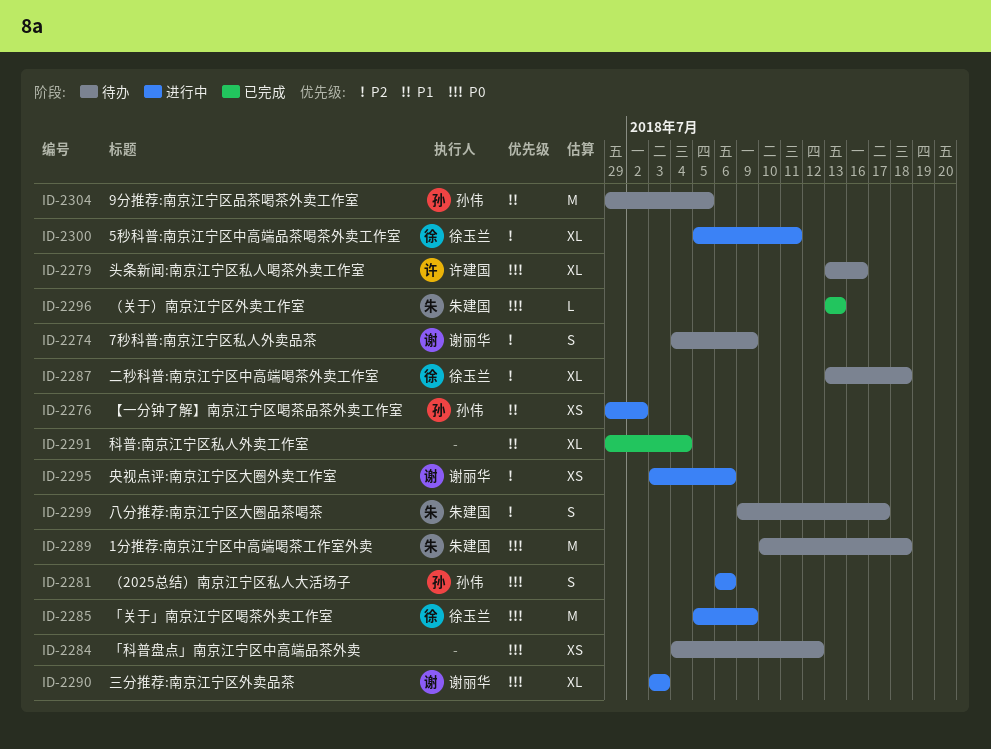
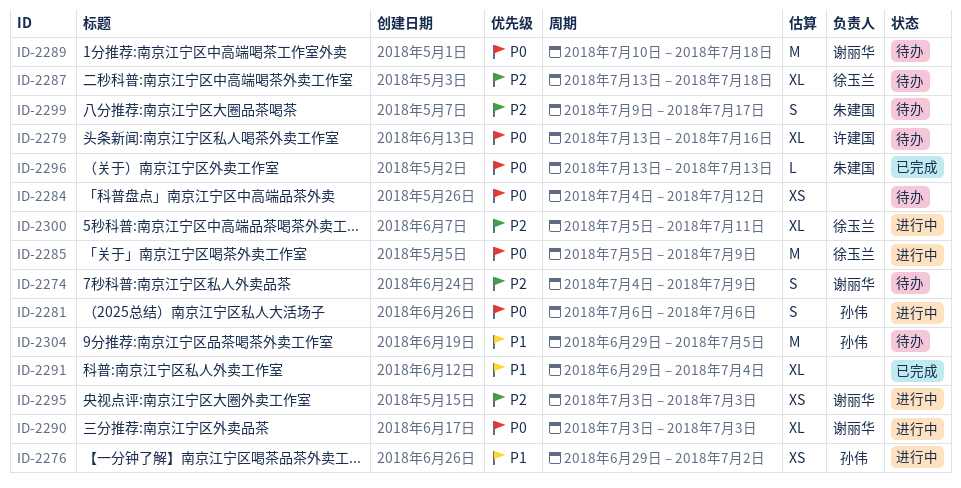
ID-2289, owner: 朱建国 -> 谢丽华
ID-2295, due: Jul 6 -> Jul 3

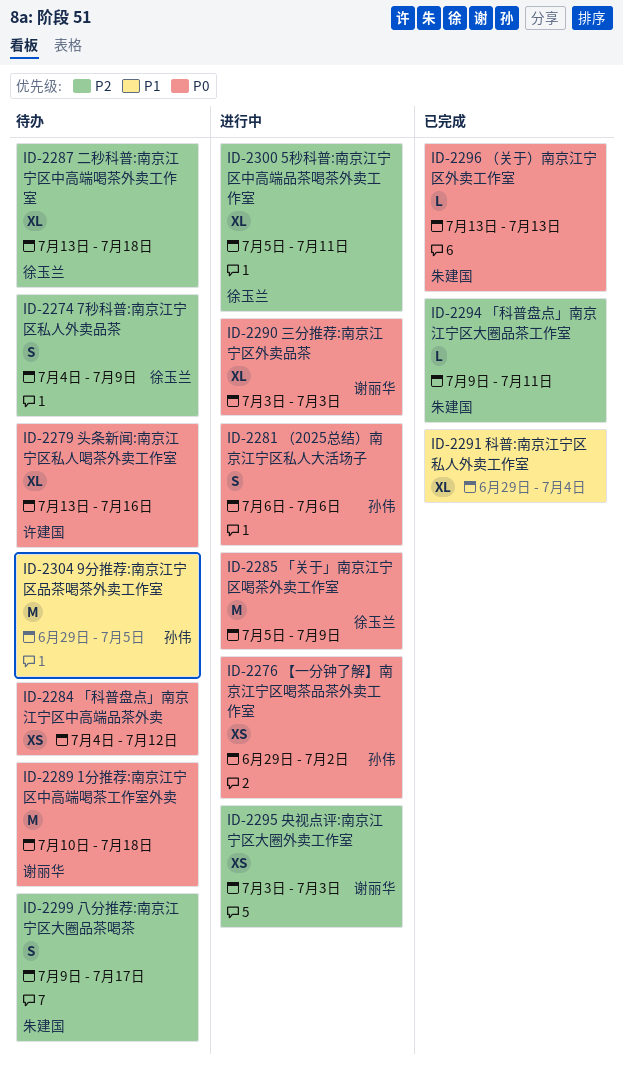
ID-2274, owner: 谢丽华 -> 徐玉兰
ID-2276, priority: P1 -> P0
ID-2294: none -> present

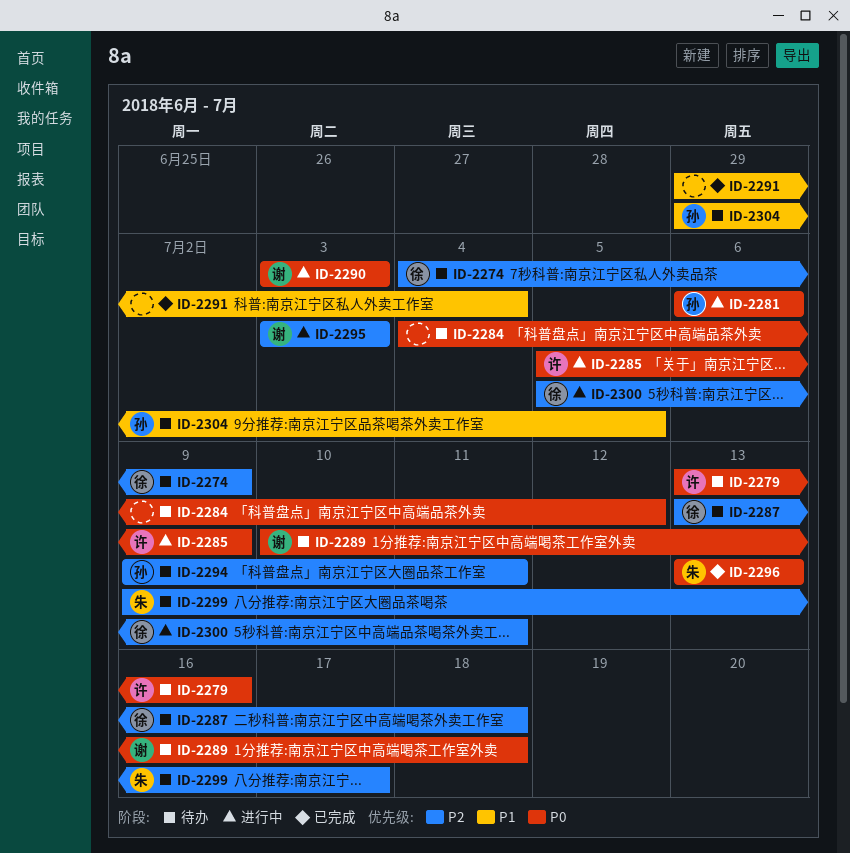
ID-2276: present -> none
ID-2285, owner: 徐玉兰 -> 许建国
ID-2294, status: 已完成 -> 待办
ID-2294, owner: 朱建国 -> 孙伟

